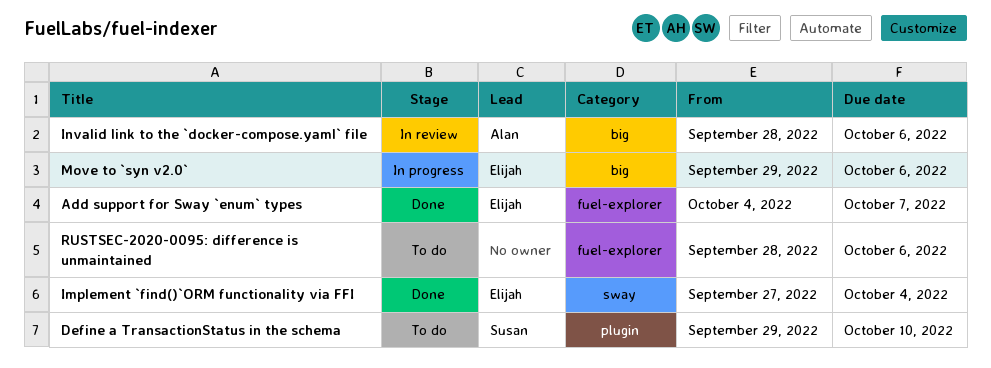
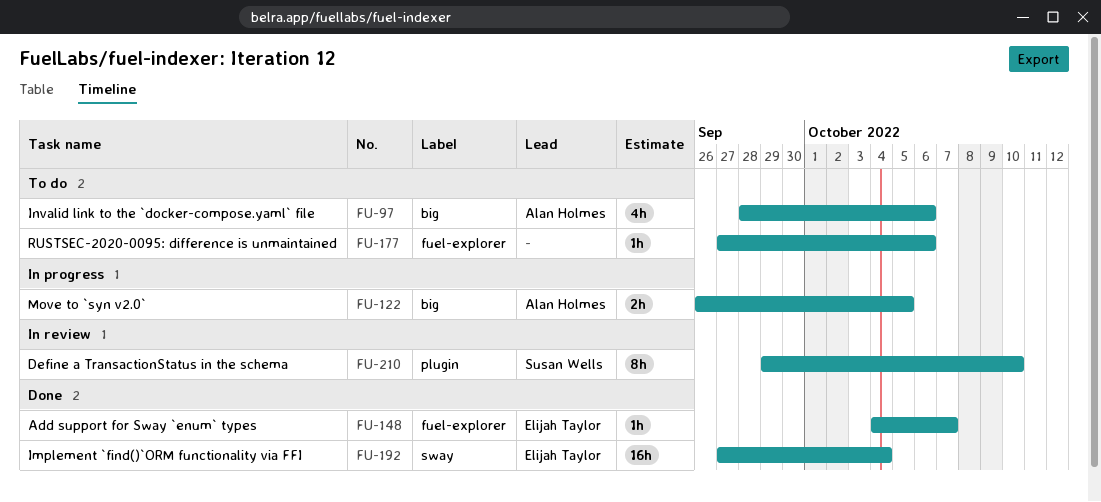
Define a TransactionStatus in the schema, status: To do -> In review
Invalid link to the `docker-compose.yaml` file, status: In review -> To do
Move to `syn v2.0`, owner: Elijah Taylor -> Alan Holmes
Move to `syn v2.0`, start: Sep 29 -> Sep 26
Move to `syn v2.0`, due: Oct 6 -> Oct 5
RUSTSEC-2020-0095: difference is unmaintained, start: Sep 28 -> Sep 27

